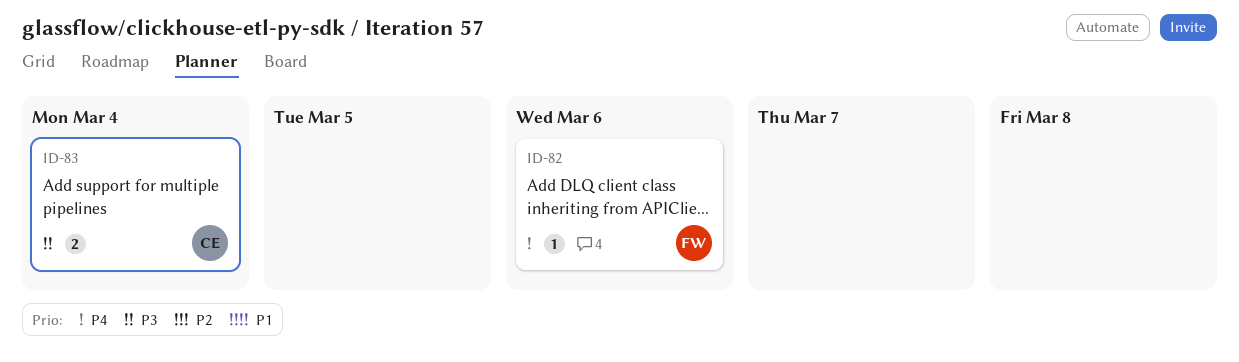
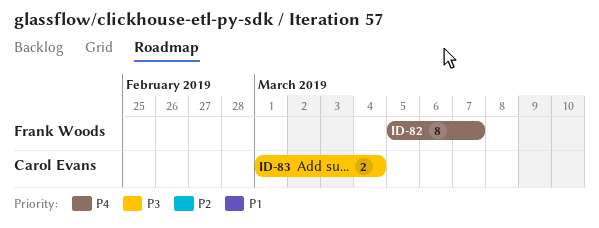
ID-82, estimate: 1 -> 8
ID-82, due: Mar 6 -> Mar 7

